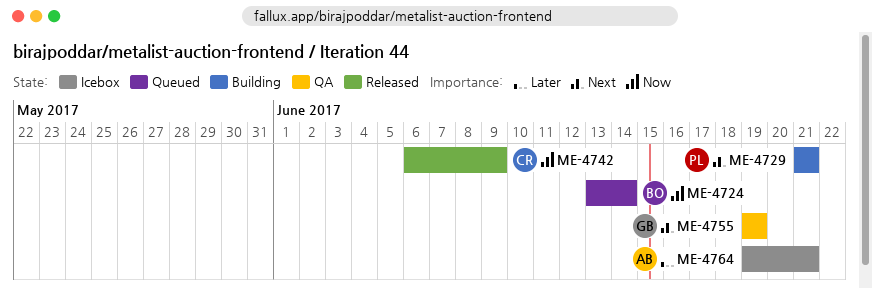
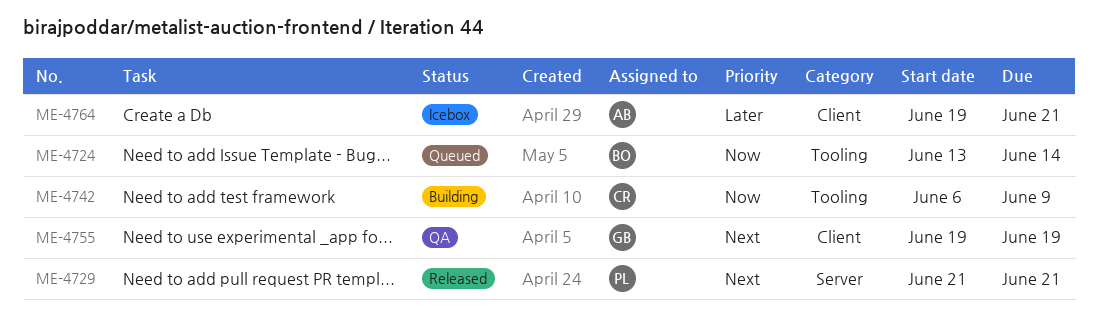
ME-4729, status: Building -> Released
ME-4742, status: Released -> Building

